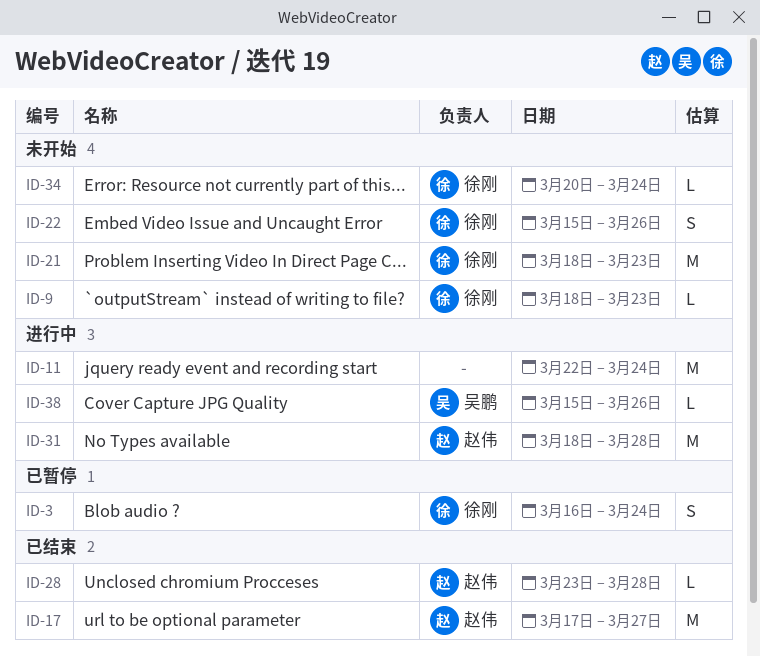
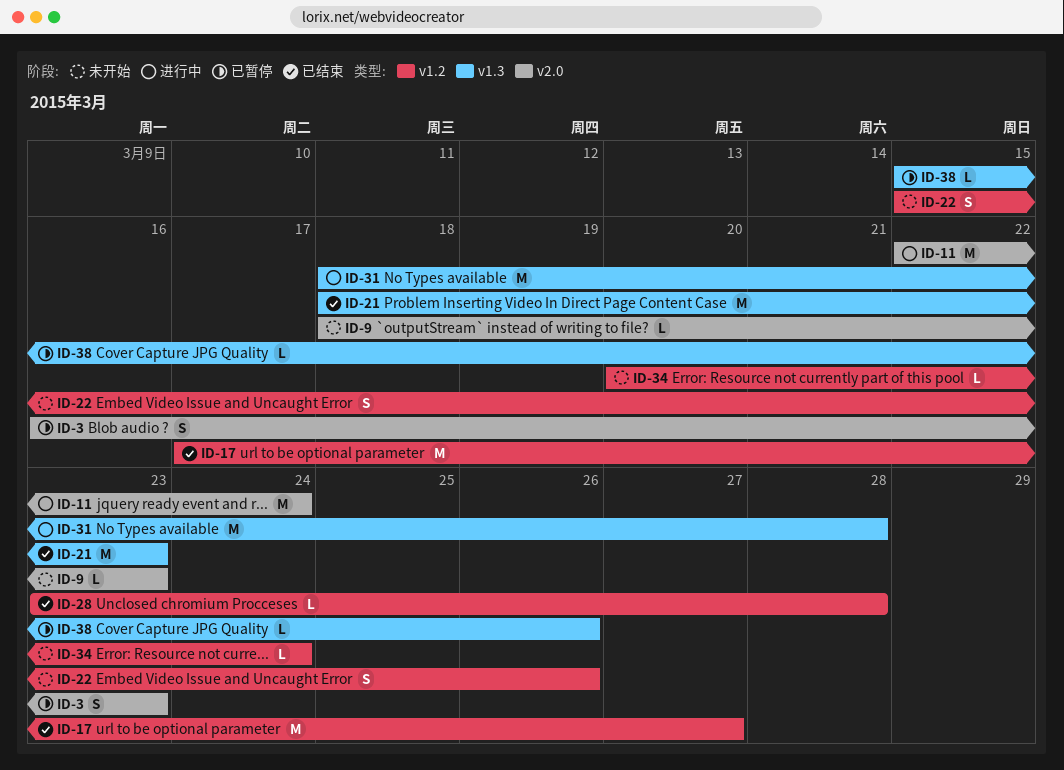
ID-3, due: Mar 24 -> Mar 23
ID-21, status: 未开始 -> 已结束
ID-38, status: 进行中 -> 已暂停

